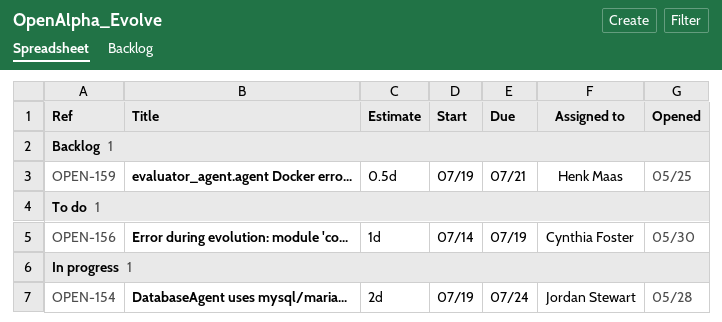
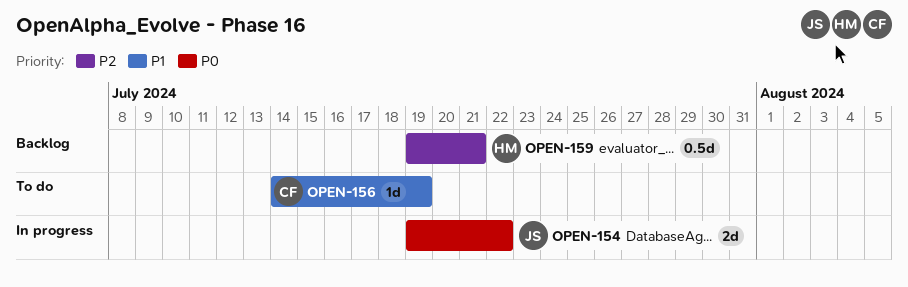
OPEN-154, due: Jul 24 -> Jul 22

